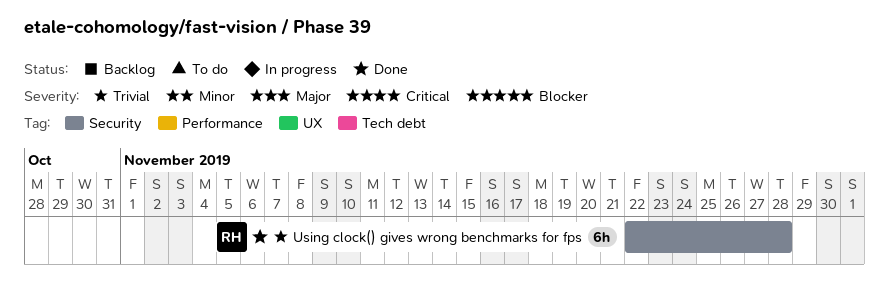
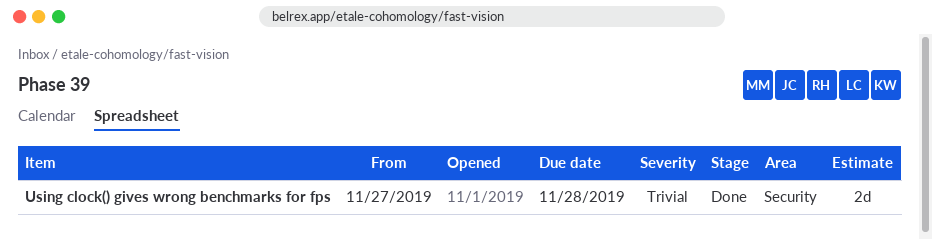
Using clock() gives wrong benchmarks for fps, estimate: 6h -> 2d
Using clock() gives wrong benchmarks for fps, start: Nov 22 -> Nov 27

